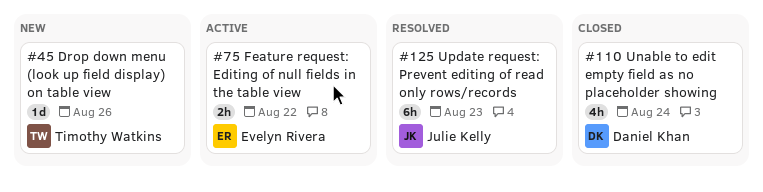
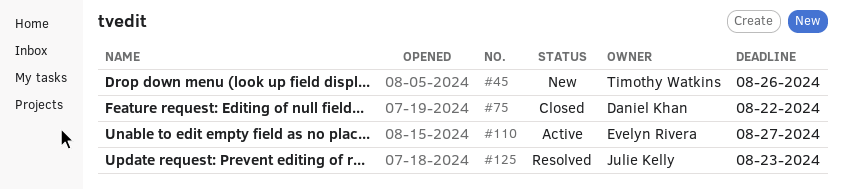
#75, status: Active -> Closed
#75, owner: Evelyn Rivera -> Daniel Khan
#110, status: Closed -> Active
#110, owner: Daniel Khan -> Evelyn Rivera
#110, due: Aug 24 -> Aug 27

